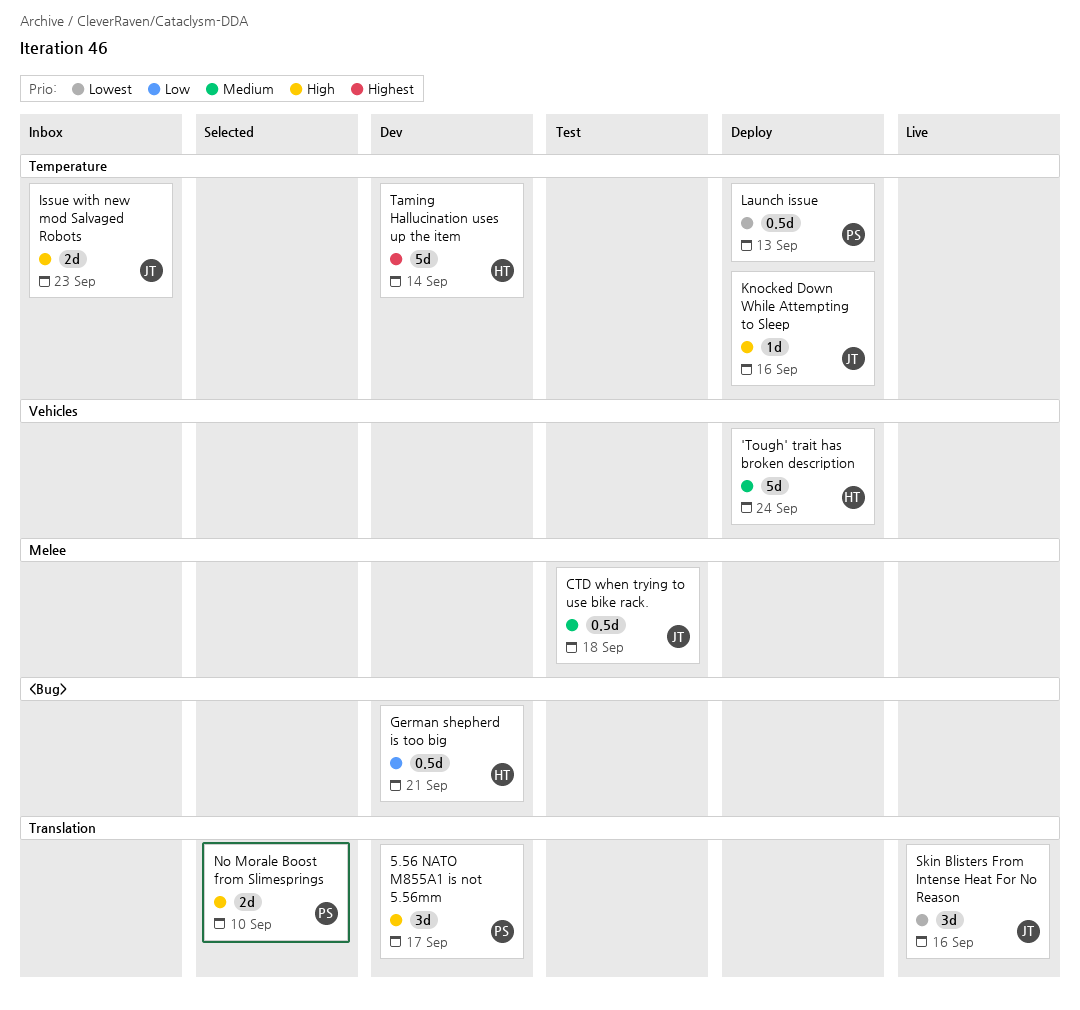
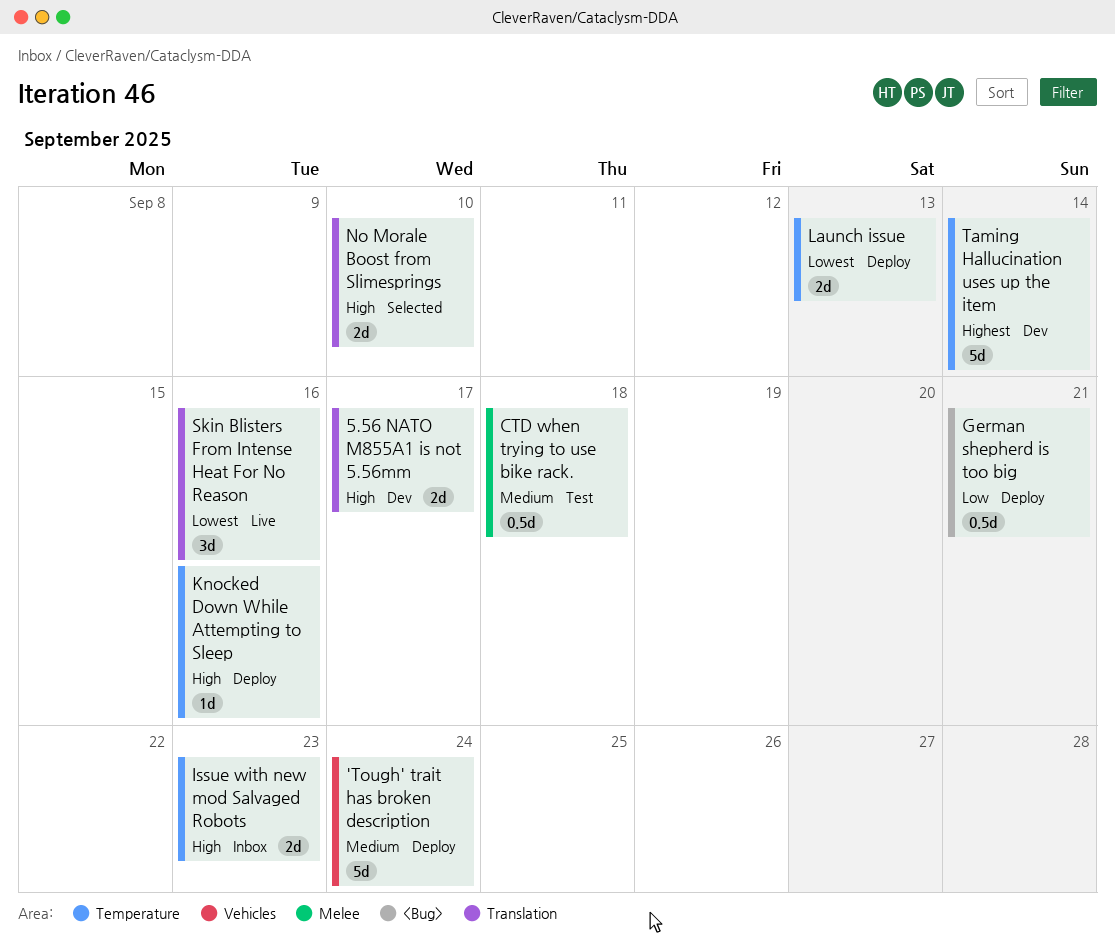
5.56 NATO M855A1 is not 5.56mm, estimate: 3d -> 2d
German shepherd is too big, status: Dev -> Deploy
Launch issue, estimate: 0.5d -> 2d

